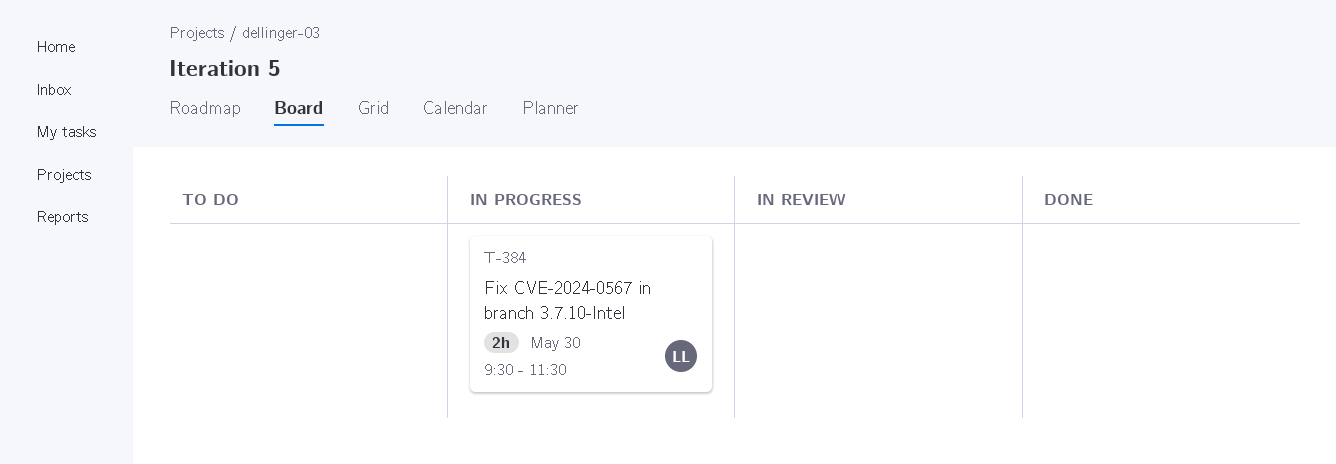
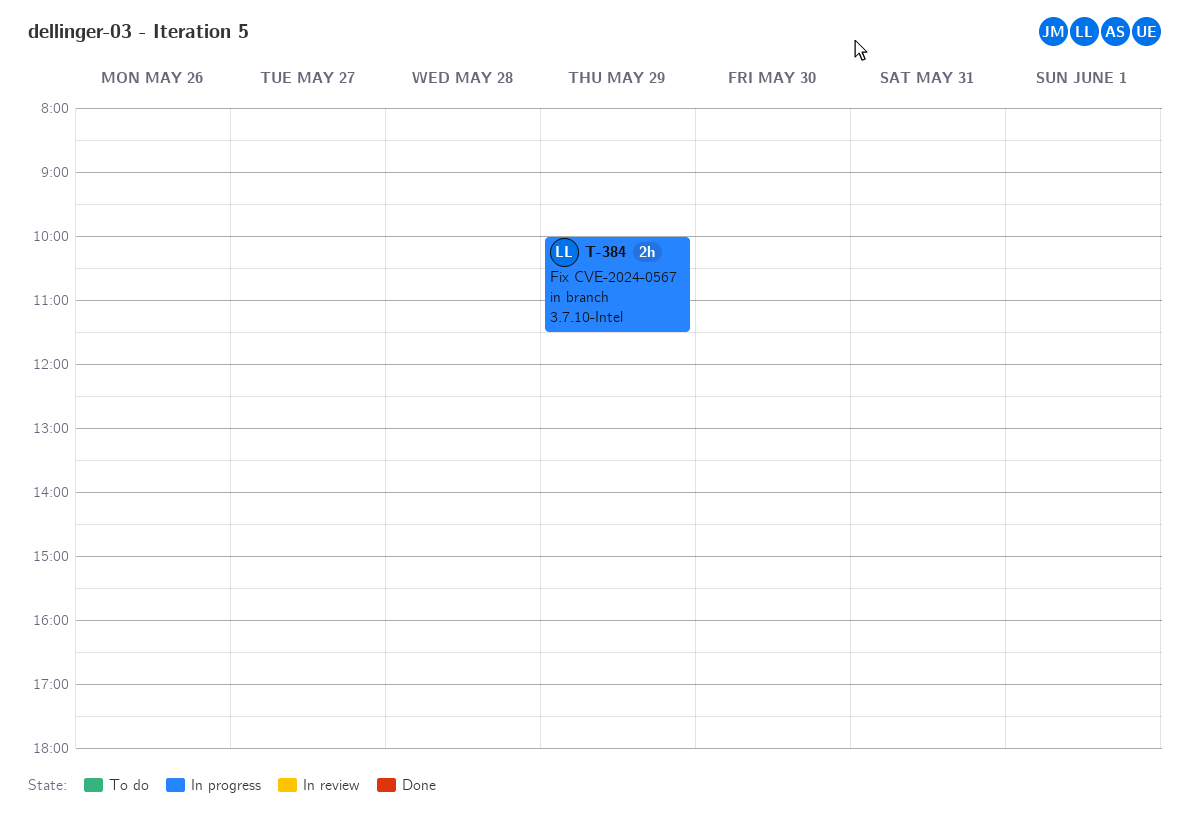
T-384, day: May 30 -> May 29
T-384, begins: 09:30 -> 10:00

